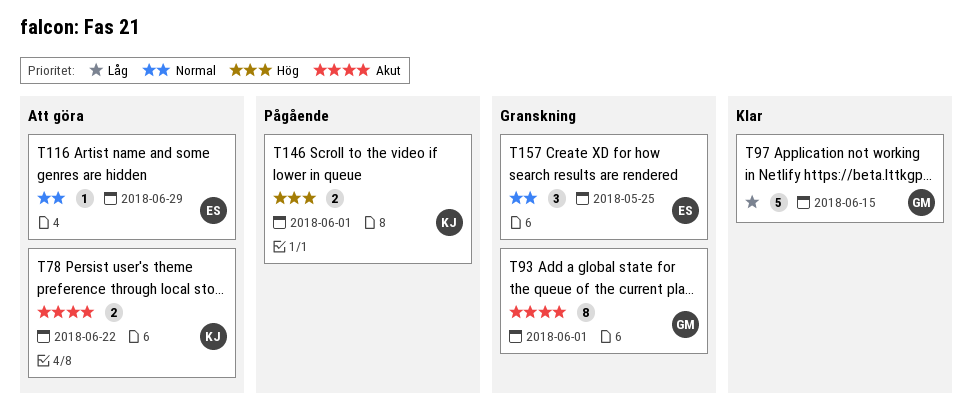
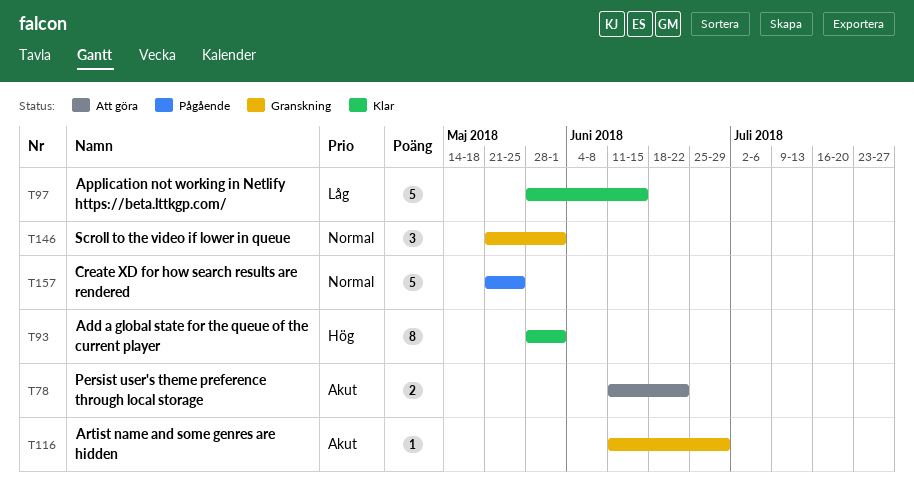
T93, status: Granskning -> Klar
T93, priority: Akut -> Hög
T116, status: Att göra -> Granskning
T116, priority: Normal -> Akut
T146, status: Pågående -> Granskning
T146, priority: Hög -> Normal
T146, estimate: 2 -> 3
T157, status: Granskning -> Pågående
T157, estimate: 3 -> 5

